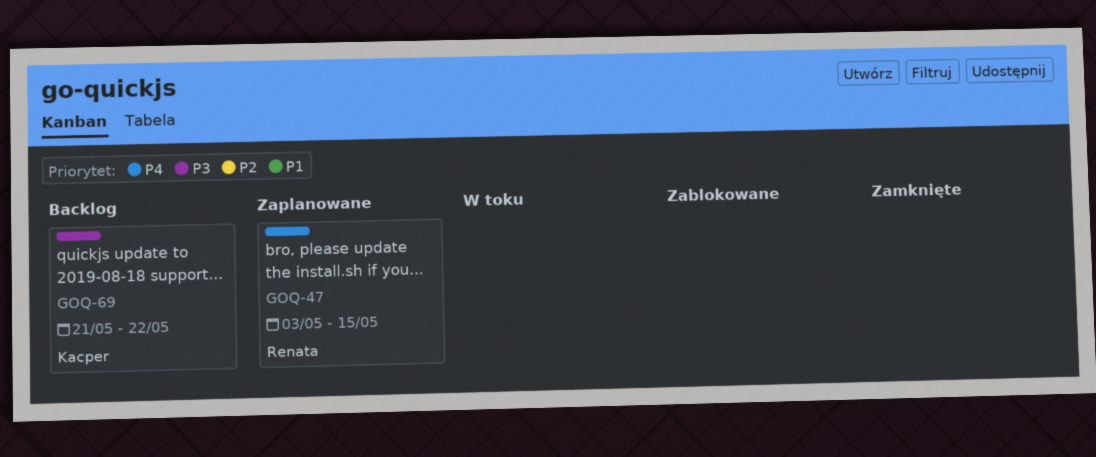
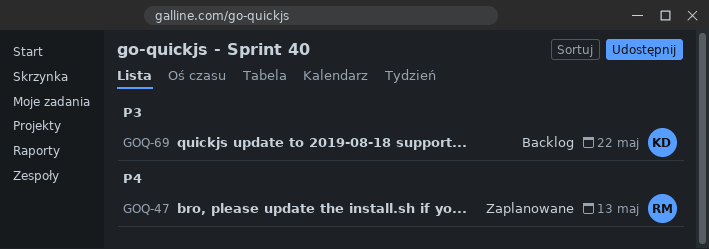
GOQ-47, due: May 15 -> May 13

